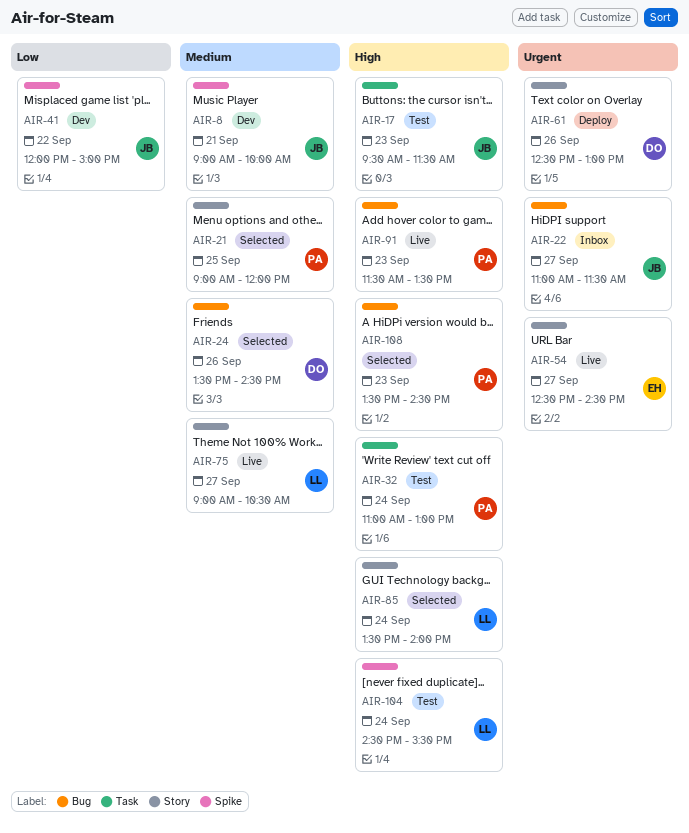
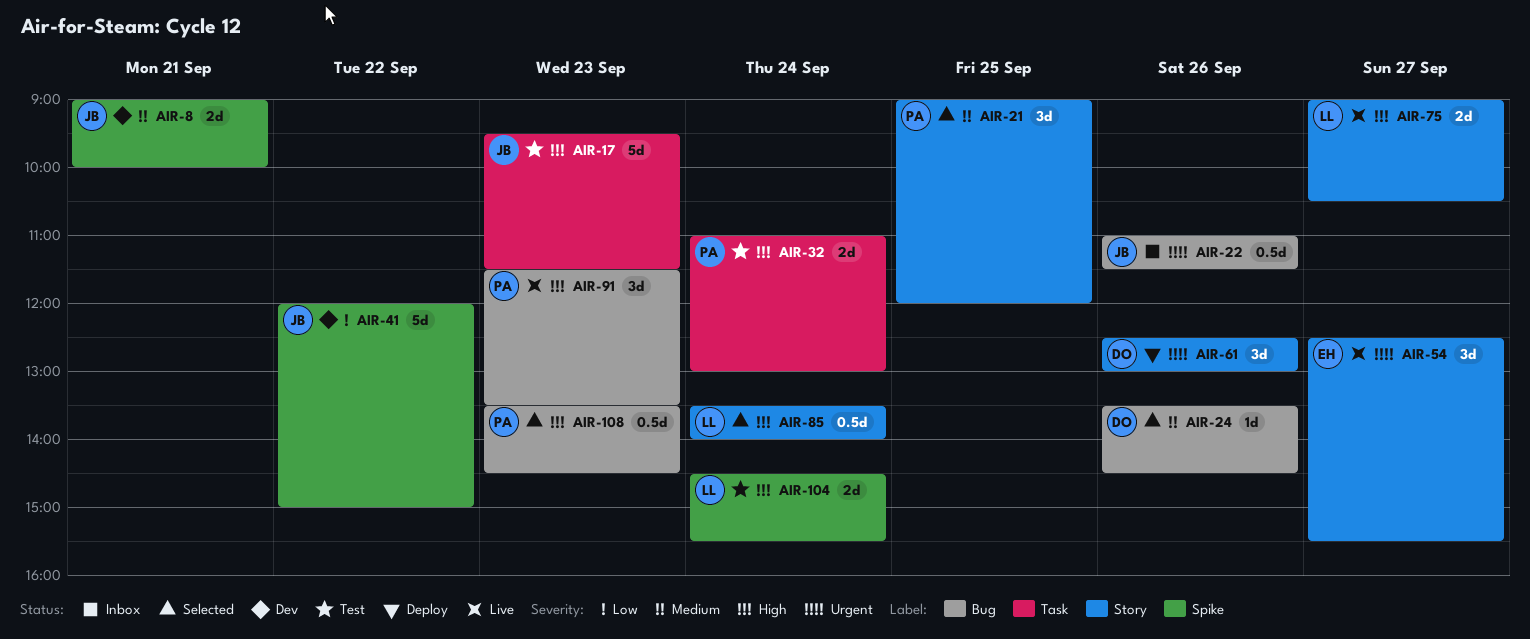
AIR-22, day: Sep 27 -> Sep 26
AIR-54, ends: 14:30 -> 15:30
AIR-75, priority: Medium -> High

